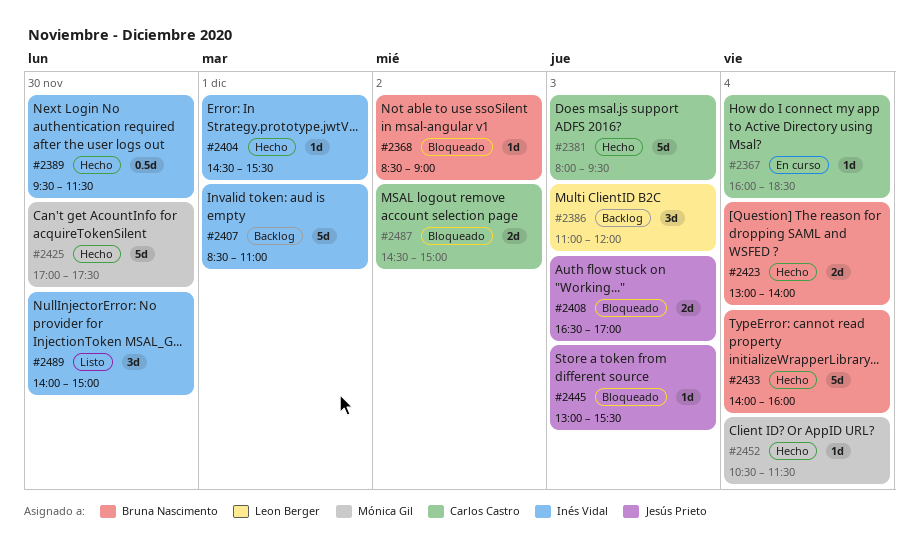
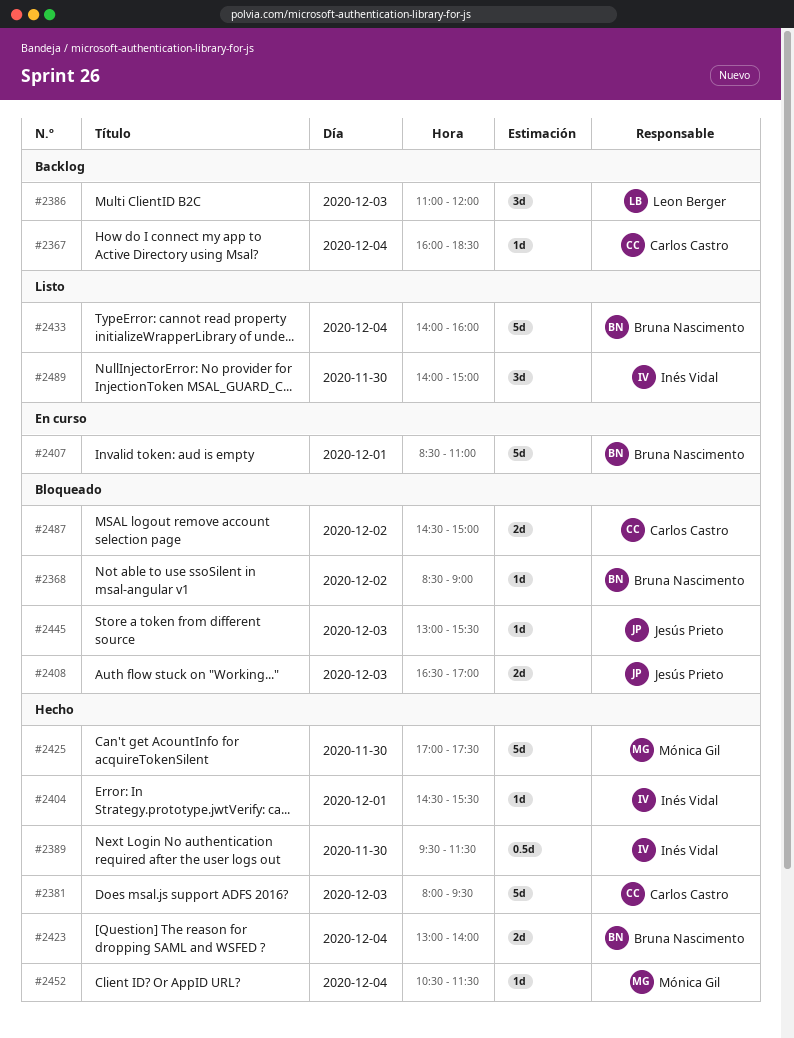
#2367, status: En curso -> Backlog
#2407, status: Backlog -> En curso
#2407, owner: Inés Vidal -> Bruna Nascimento
#2433, status: Hecho -> Listo

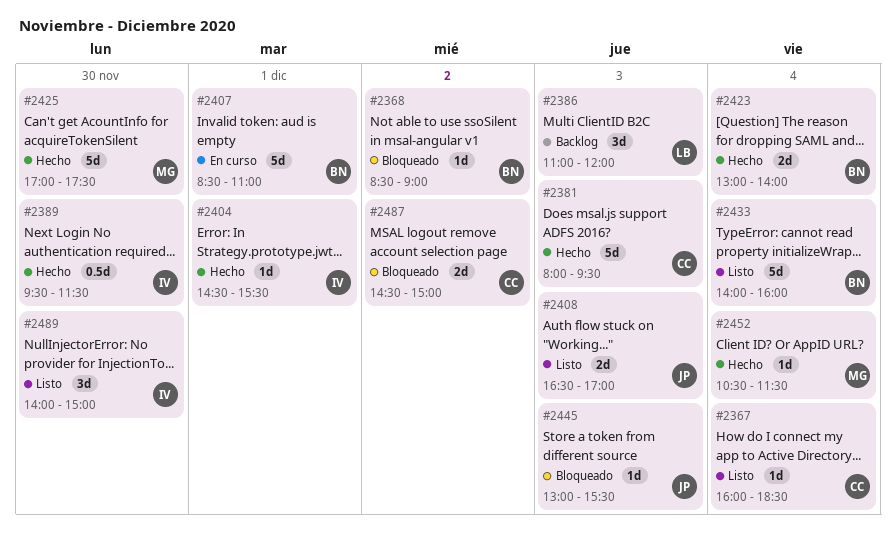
#2367, status: Backlog -> Listo
#2408, status: Bloqueado -> Listo

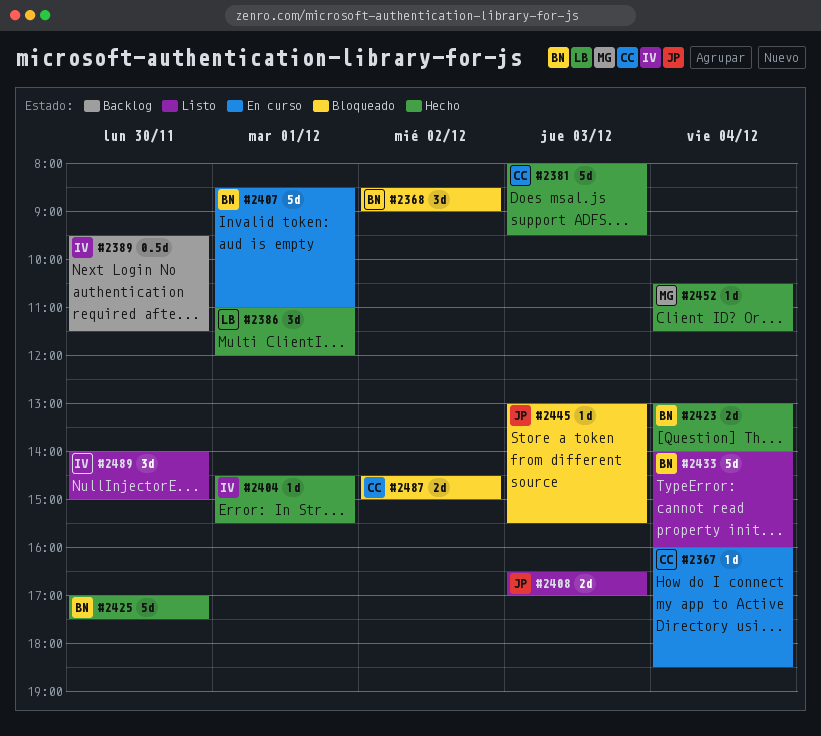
#2367, status: Listo -> En curso
#2368, estimate: 1d -> 3d
#2386, status: Backlog -> Hecho
#2386, day: Dec 3 -> Dec 1
#2389, status: Hecho -> Backlog
#2425, owner: MG -> BN

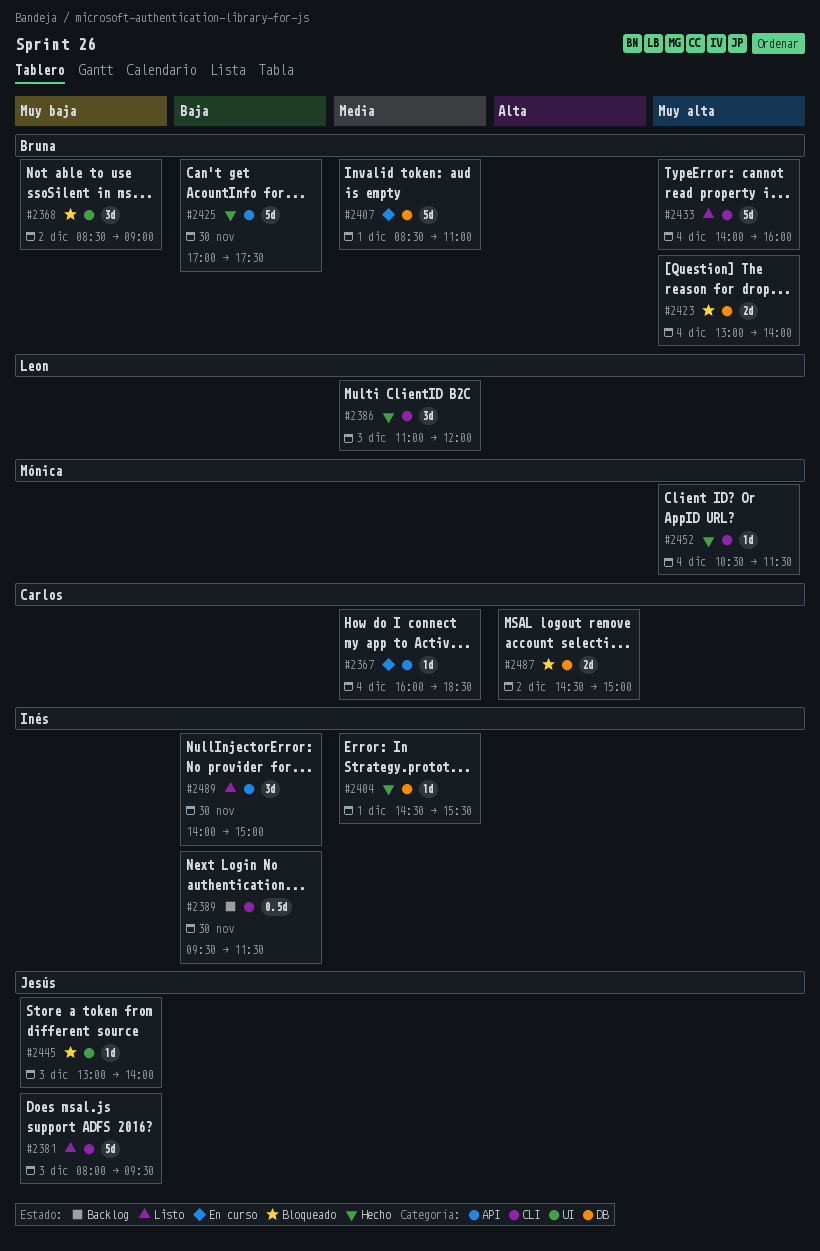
#2381, status: Hecho -> Listo
#2381, owner: Carlos -> Jesús
#2386, day: Dec 1 -> Dec 3
#2408: present -> none
#2423, status: Hecho -> Bloqueado
#2445, ends: 15:30 -> 14:00

